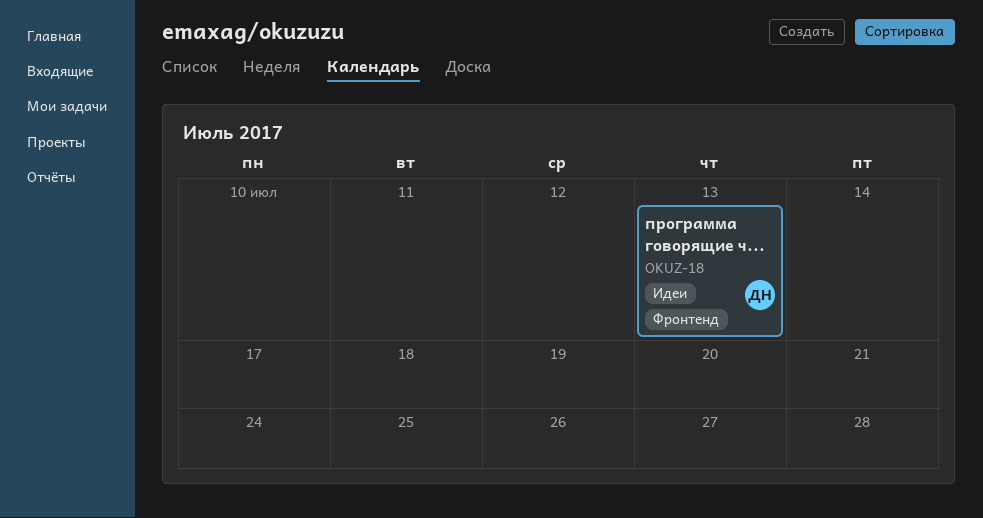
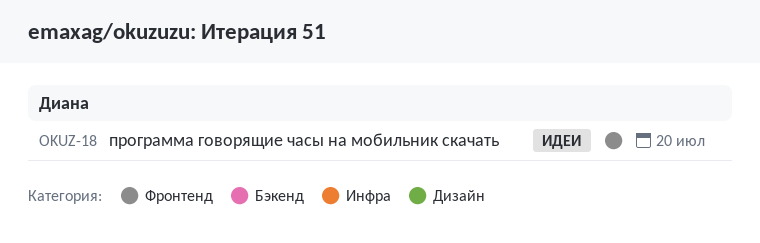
OKUZ-18, due: Jul 13 -> Jul 20

